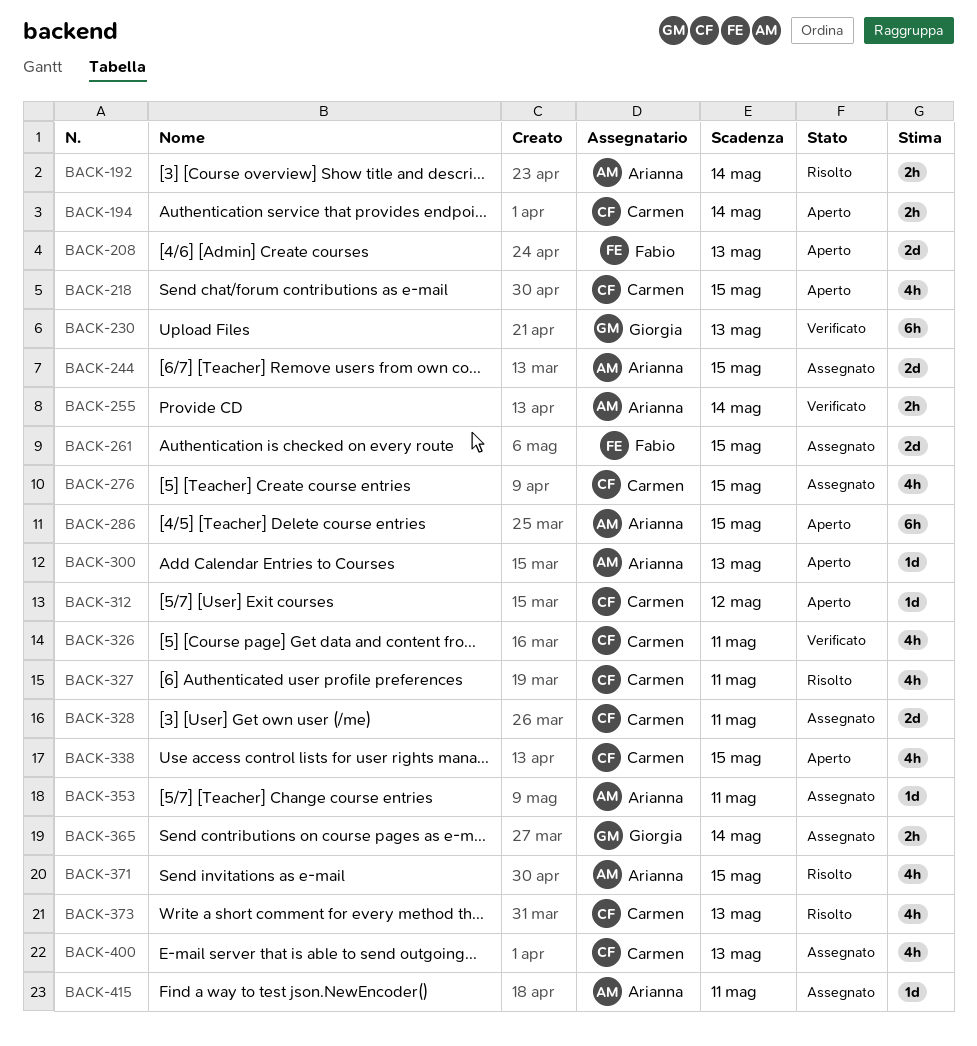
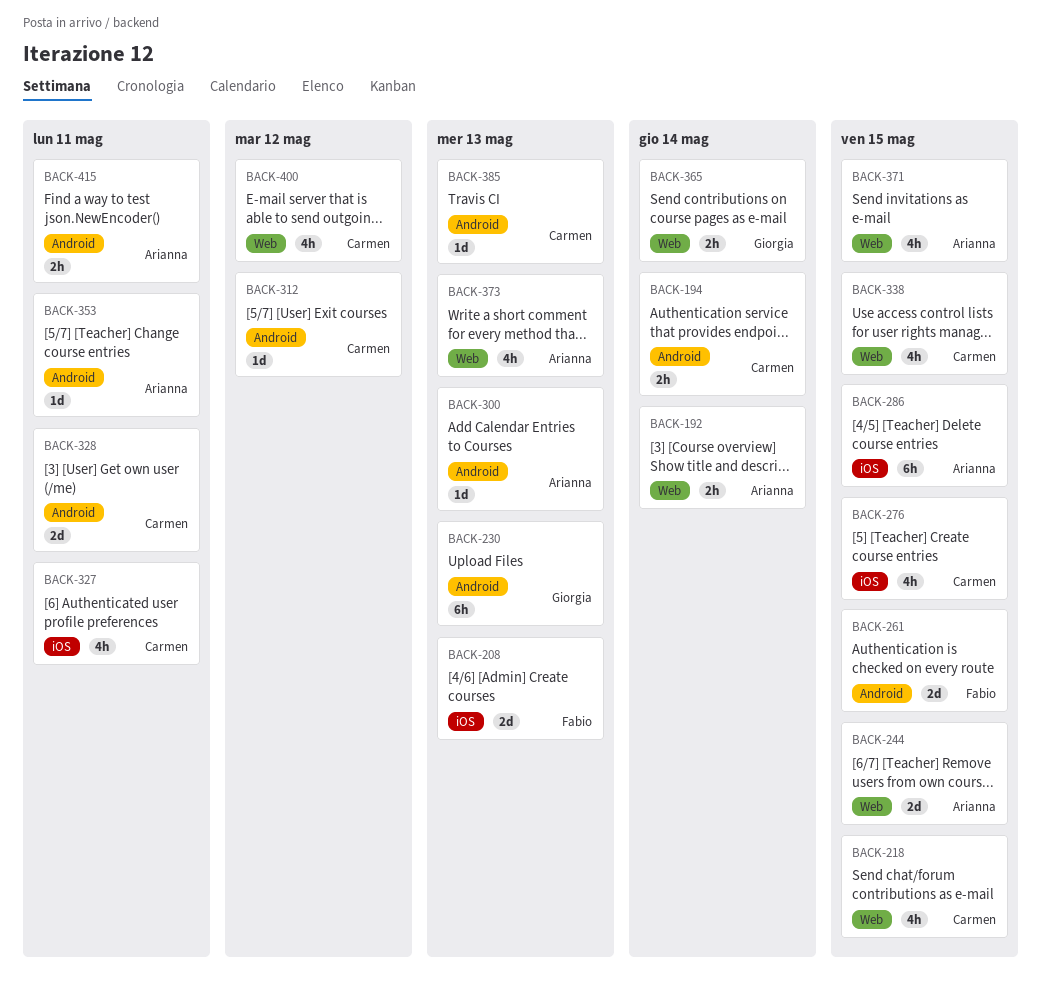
BACK-255: present -> none
BACK-326: present -> none
BACK-373, owner: Carmen -> Arianna
BACK-385: none -> present
BACK-400, due: May 13 -> May 12
BACK-415, estimate: 1d -> 2h

